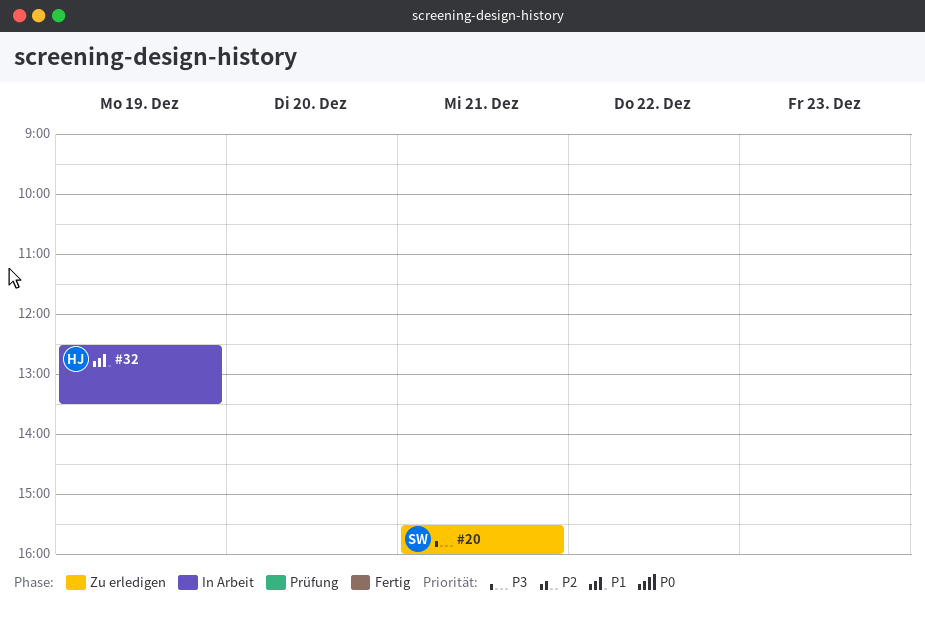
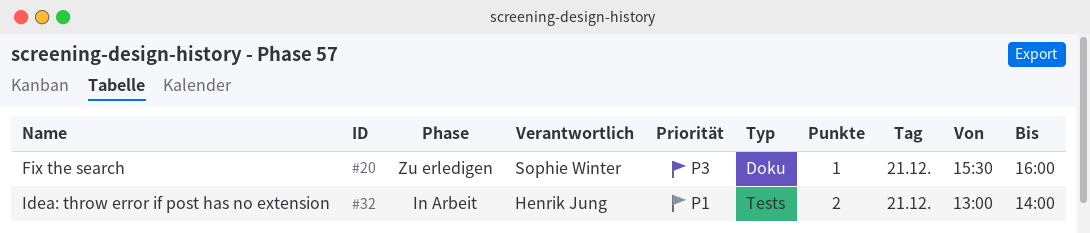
#32, day: Dec 19 -> Dec 21
#32, begins: 12:30 -> 13:00
#32, ends: 13:30 -> 14:00

